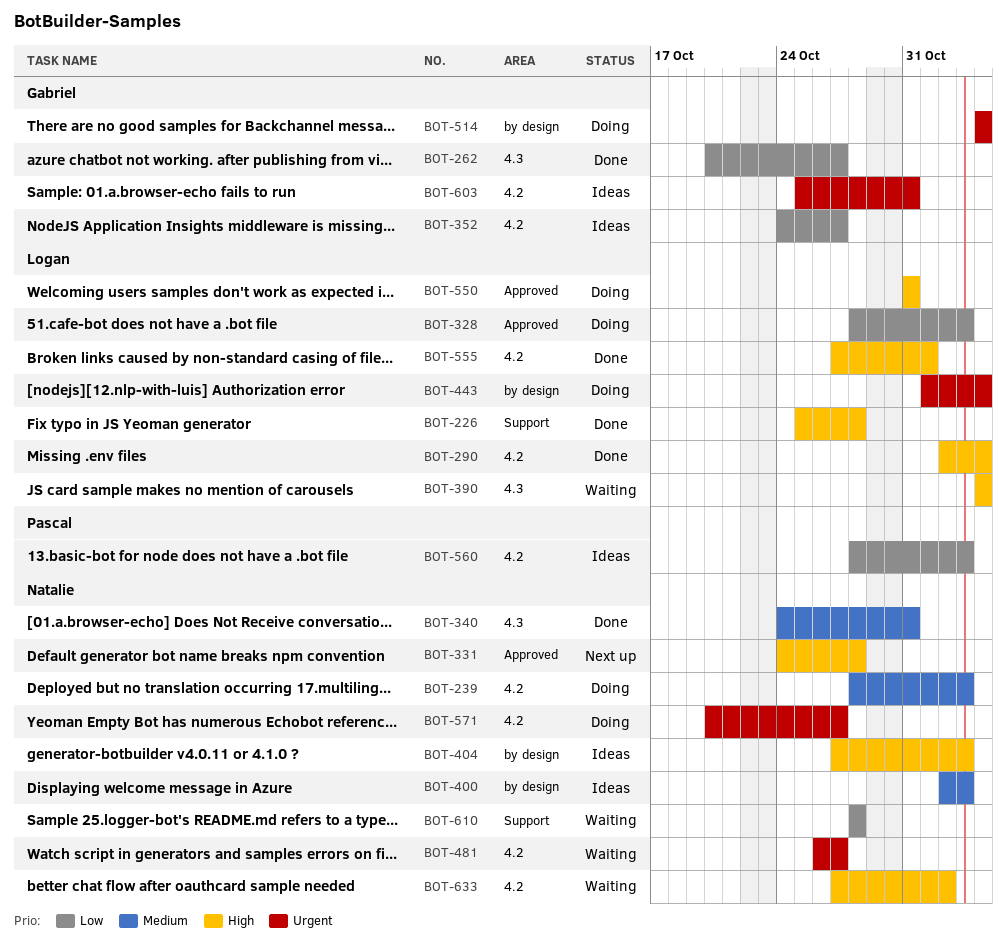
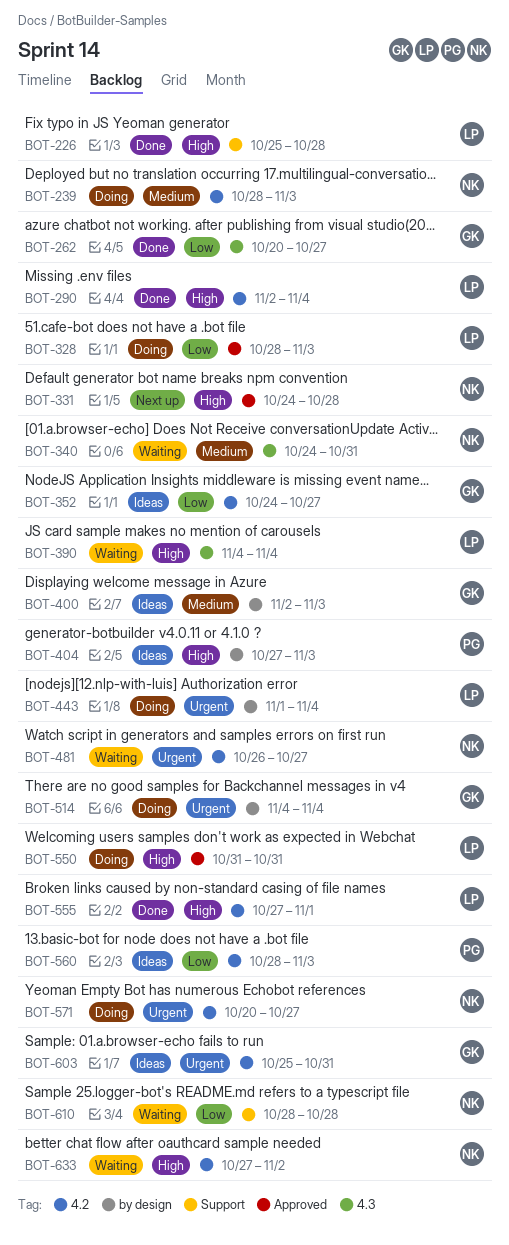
BOT-340, status: Done -> Waiting
BOT-400, owner: Natalie -> Gabriel
BOT-404, owner: Natalie -> Pascal

